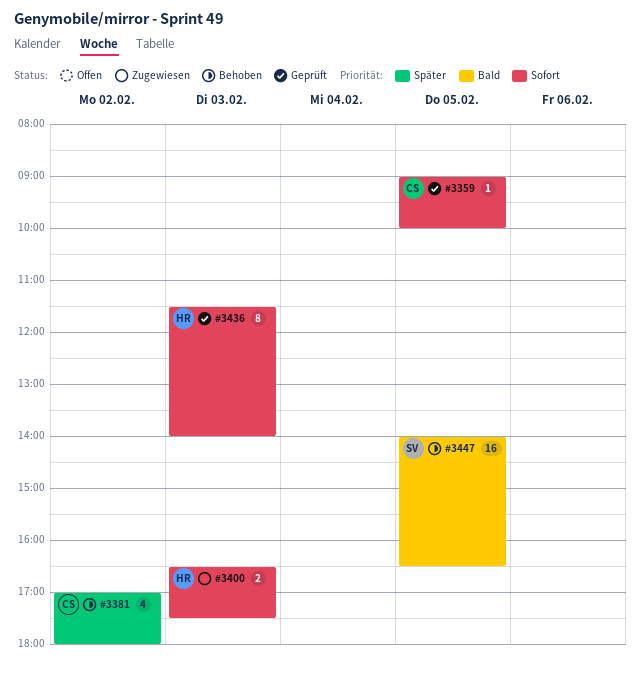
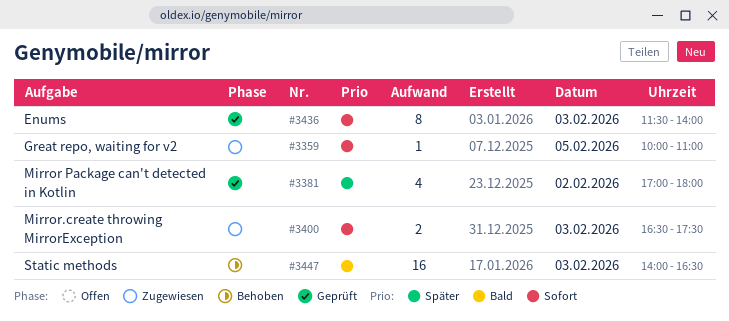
#3359, status: Geprüft -> Zugewiesen
#3359, begins: 09:00 -> 10:00
#3359, ends: 10:00 -> 11:00
#3381, status: Behoben -> Geprüft
#3447, day: Feb 5 -> Feb 3

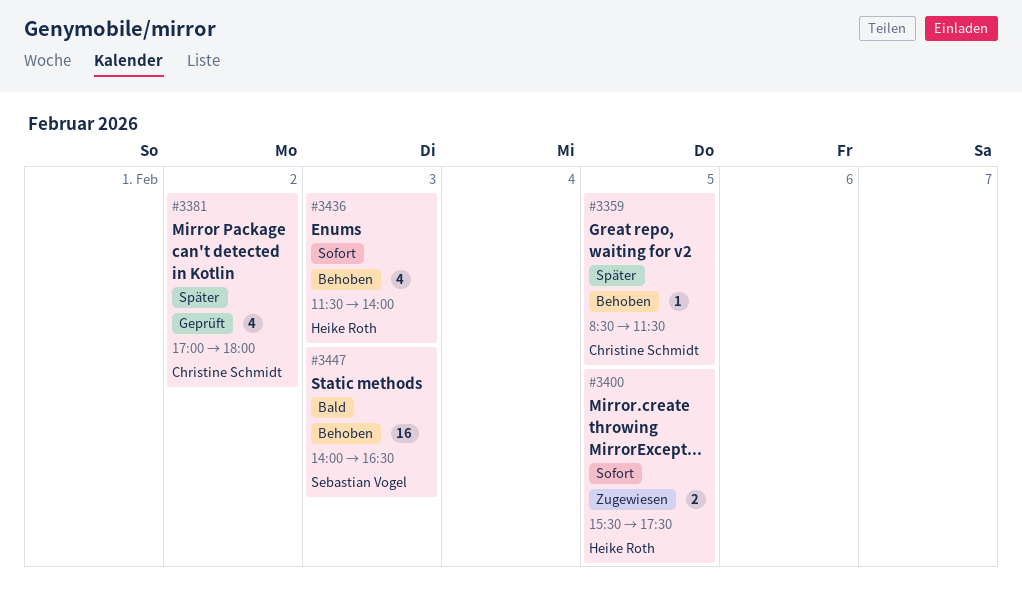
#3359, status: Zugewiesen -> Behoben
#3359, priority: Sofort -> Später
#3359, begins: 10:00 -> 08:30
#3359, ends: 11:00 -> 11:30
#3400, day: Feb 3 -> Feb 5
#3400, begins: 16:30 -> 15:30
#3436, status: Geprüft -> Behoben
#3436, estimate: 8 -> 4

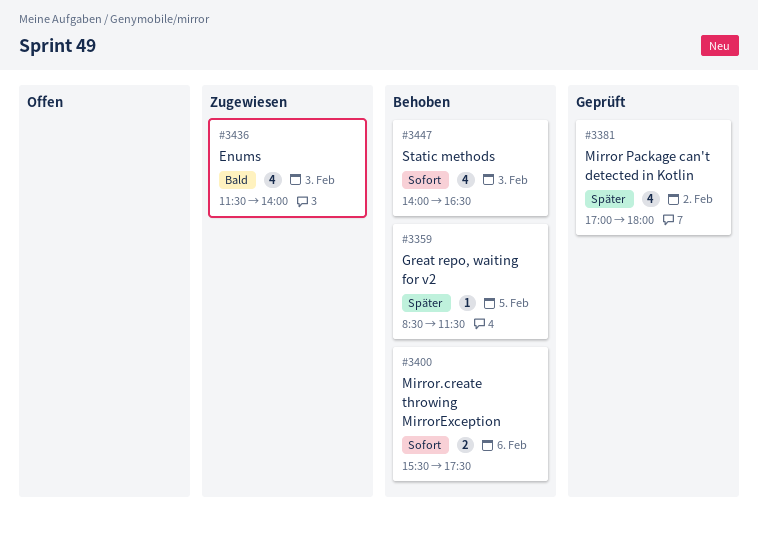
#3400, status: Zugewiesen -> Behoben
#3400, day: Feb 5 -> Feb 6
#3436, status: Behoben -> Zugewiesen
#3436, priority: Sofort -> Bald
#3447, priority: Bald -> Sofort
#3447, estimate: 16 -> 4

